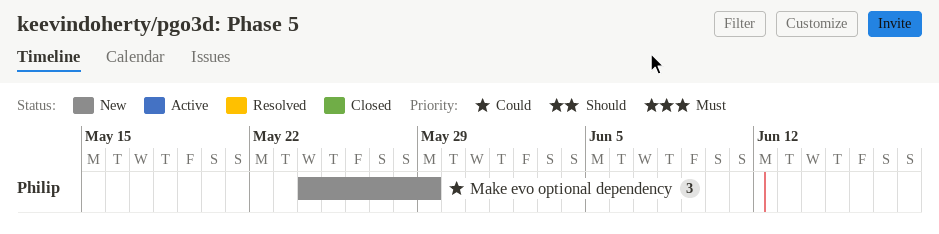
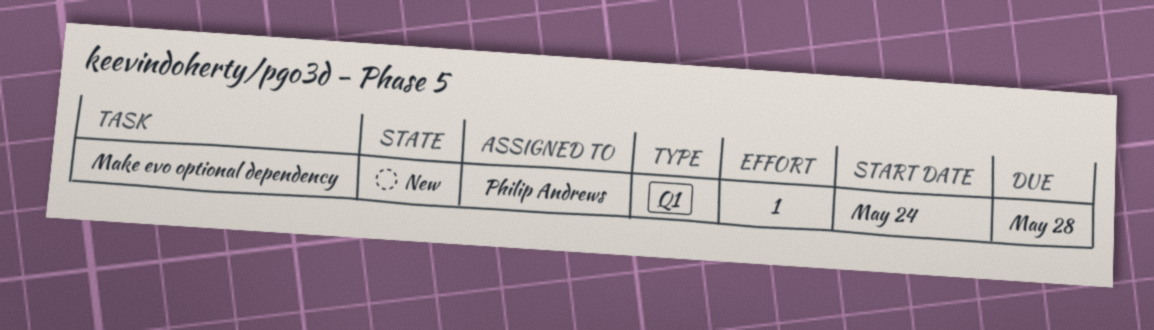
Make evo optional dependency, estimate: 3 -> 1
Make evo optional dependency, due: May 29 -> May 28

